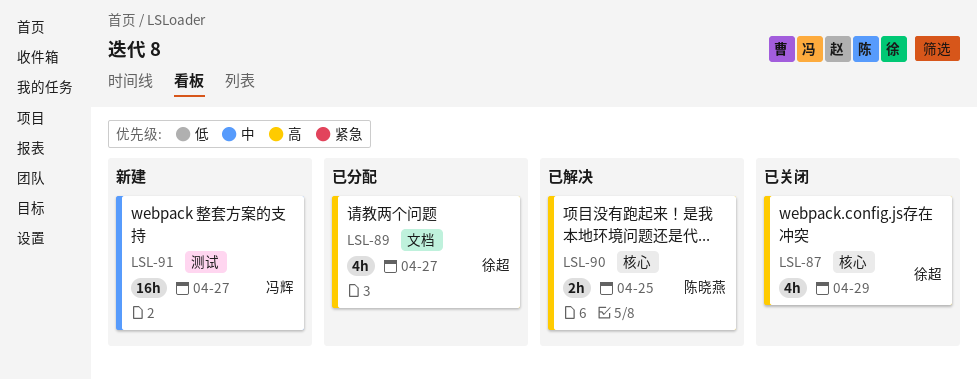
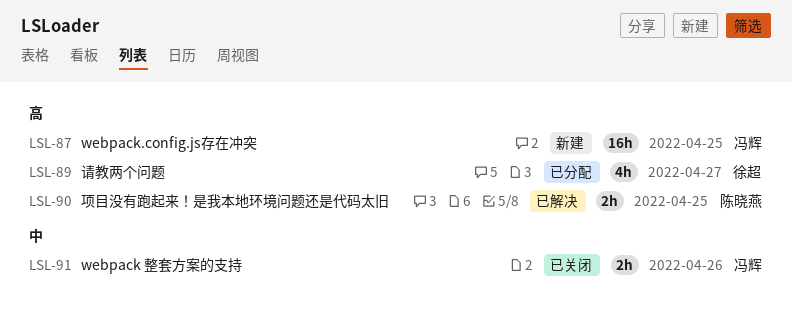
LSL-87, status: 已关闭 -> 新建
LSL-87, owner: 徐超 -> 冯辉
LSL-87, estimate: 4h -> 16h
LSL-87, due: Apr 29 -> Apr 25
LSL-91, status: 新建 -> 已关闭
LSL-91, estimate: 16h -> 2h
LSL-91, due: Apr 27 -> Apr 26

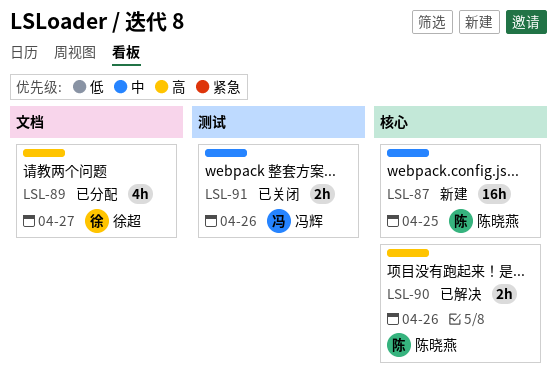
LSL-87, owner: 冯辉 -> 陈晓燕
LSL-87, priority: 高 -> 中
LSL-90, due: Apr 25 -> Apr 26

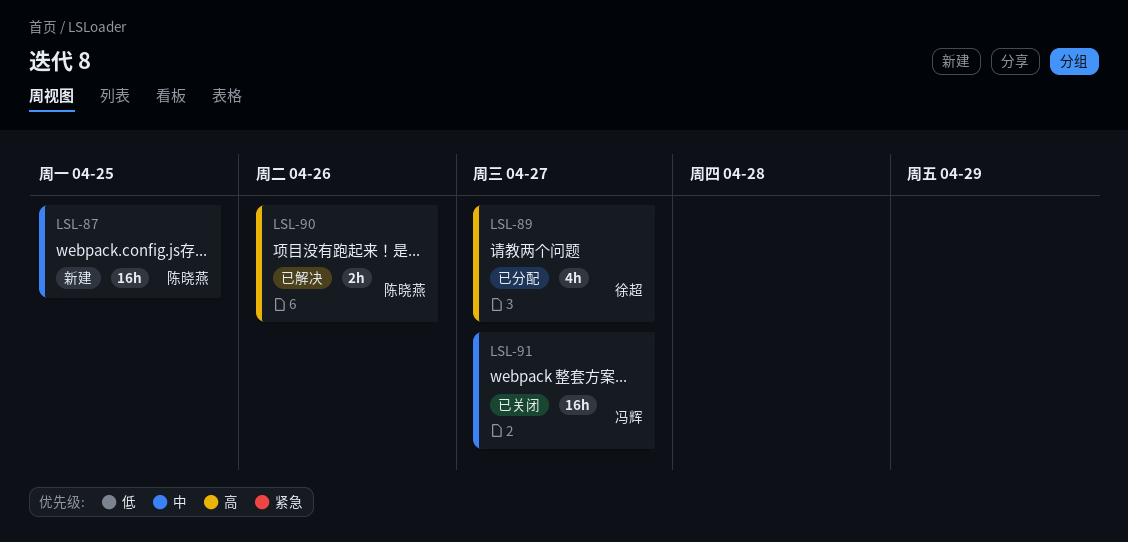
LSL-91, estimate: 2h -> 16h
LSL-91, due: Apr 26 -> Apr 27

